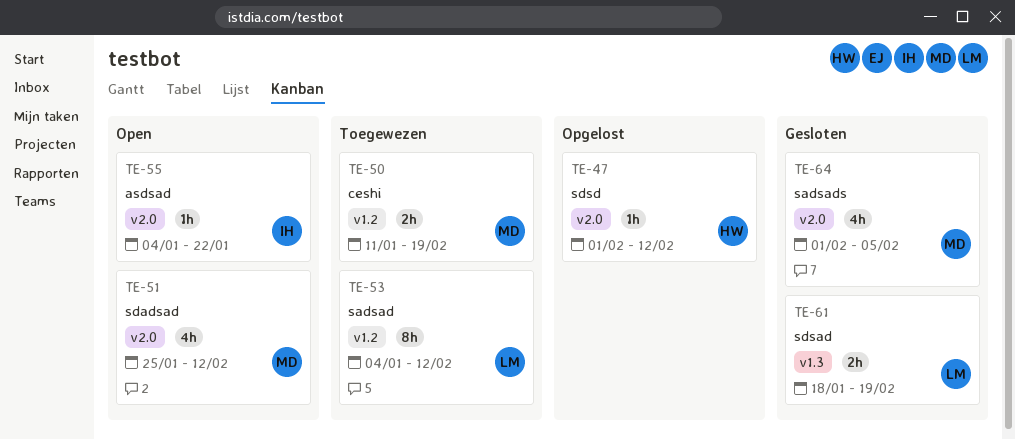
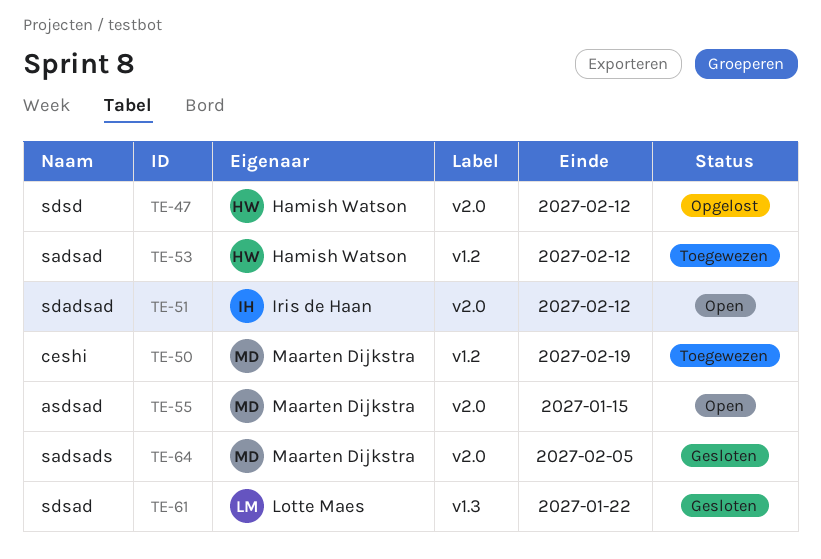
TE-51, owner: Maarten Dijkstra -> Iris de Haan
TE-53, owner: Lotte Maes -> Hamish Watson
TE-55, owner: Iris de Haan -> Maarten Dijkstra
TE-55, due: Jan 22 -> Jan 15
TE-61, due: Feb 19 -> Jan 22

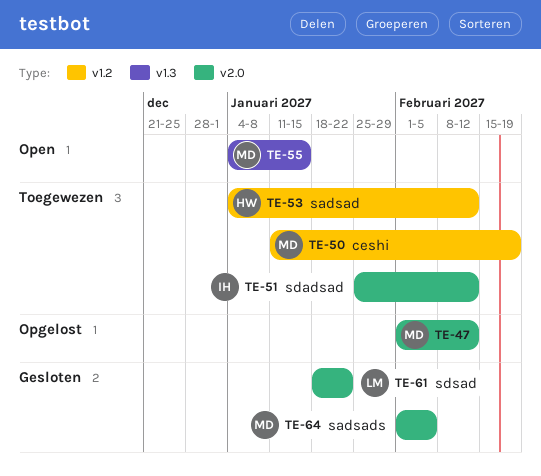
TE-47, owner: Hamish Watson -> Maarten Dijkstra
TE-51, status: Open -> Toegewezen
TE-55, label: v2.0 -> v1.3
TE-61, label: v1.3 -> v2.0

